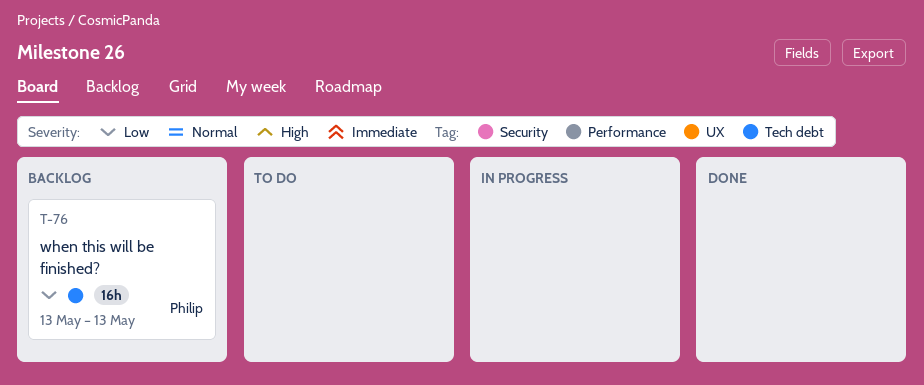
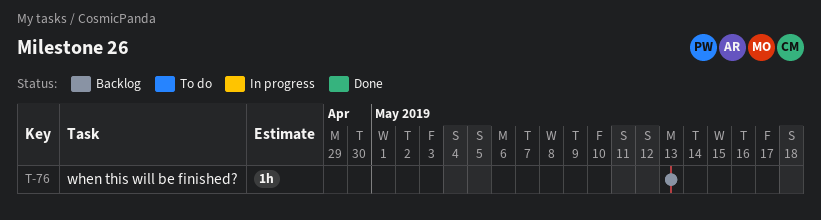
T-76, estimate: 16h -> 1h

